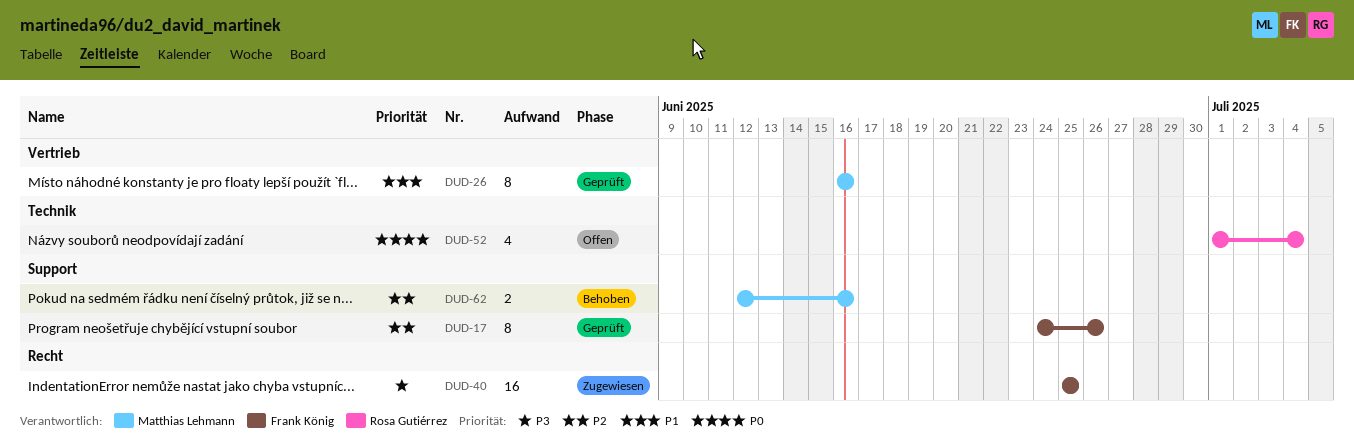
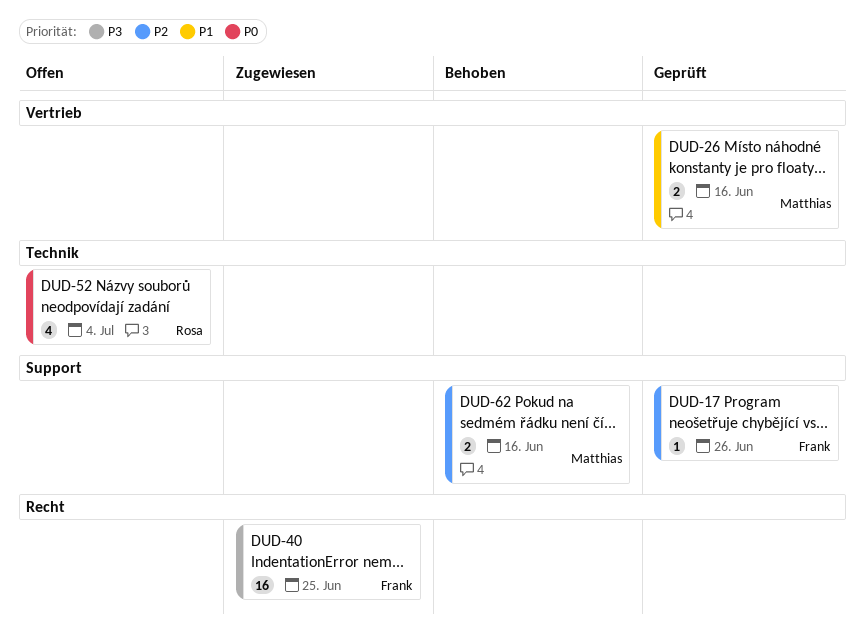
DUD-17, estimate: 8 -> 1
DUD-26, estimate: 8 -> 2

